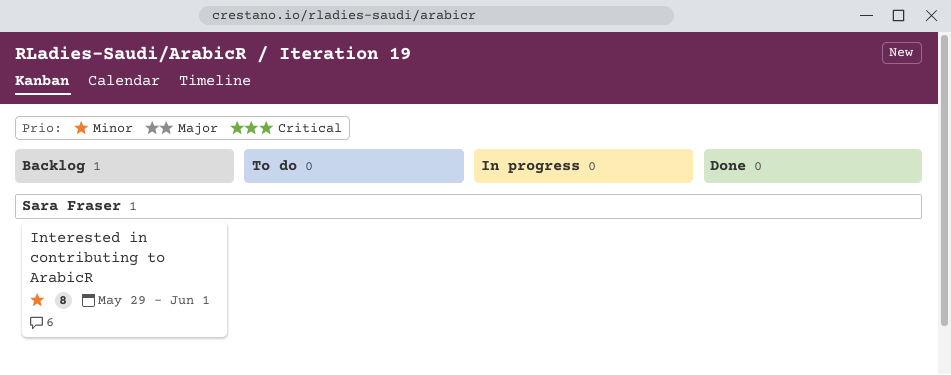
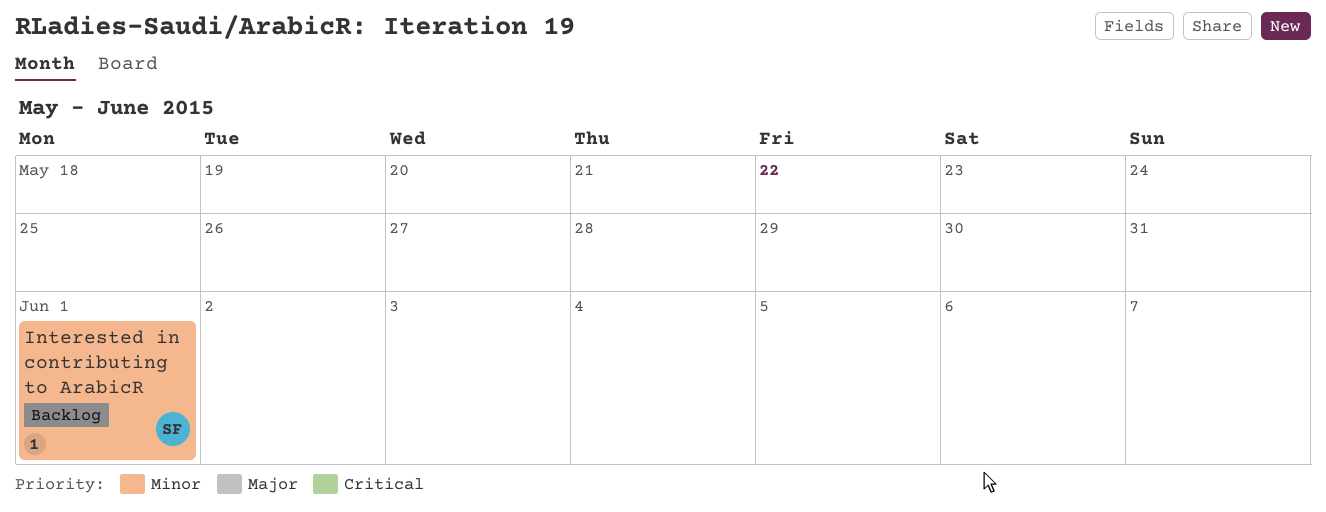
Interested in contributing to ArabicR, estimate: 8 -> 1

